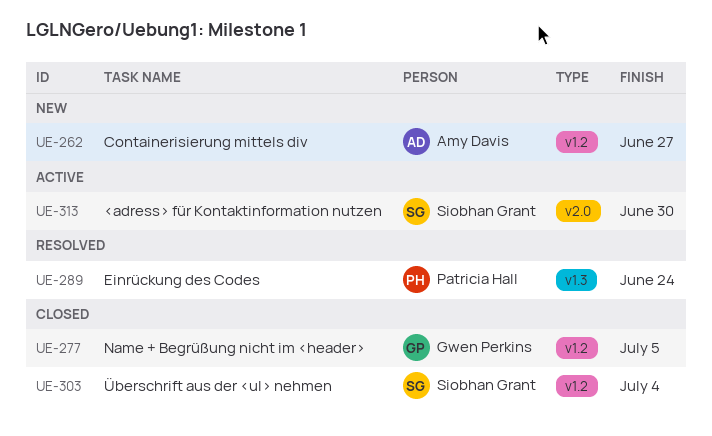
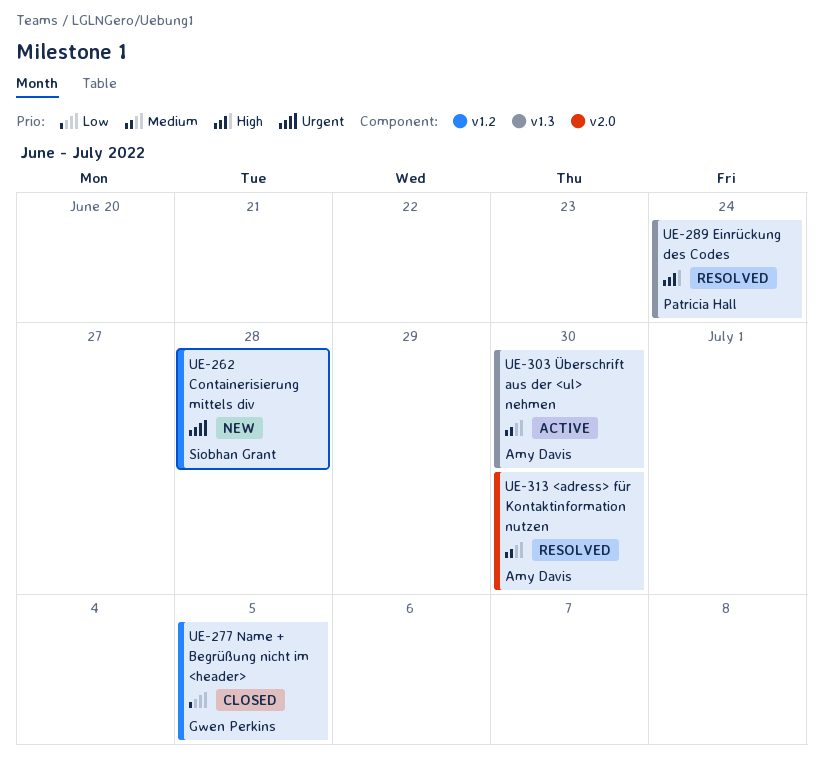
UE-262, owner: Amy Davis -> Siobhan Grant
UE-262, due: Jun 27 -> Jun 28
UE-303, status: Closed -> Active
UE-303, owner: Siobhan Grant -> Amy Davis
UE-303, label: v1.2 -> v1.3
UE-303, due: Jul 4 -> Jun 30
UE-313, status: Active -> Resolved
UE-313, owner: Siobhan Grant -> Amy Davis

